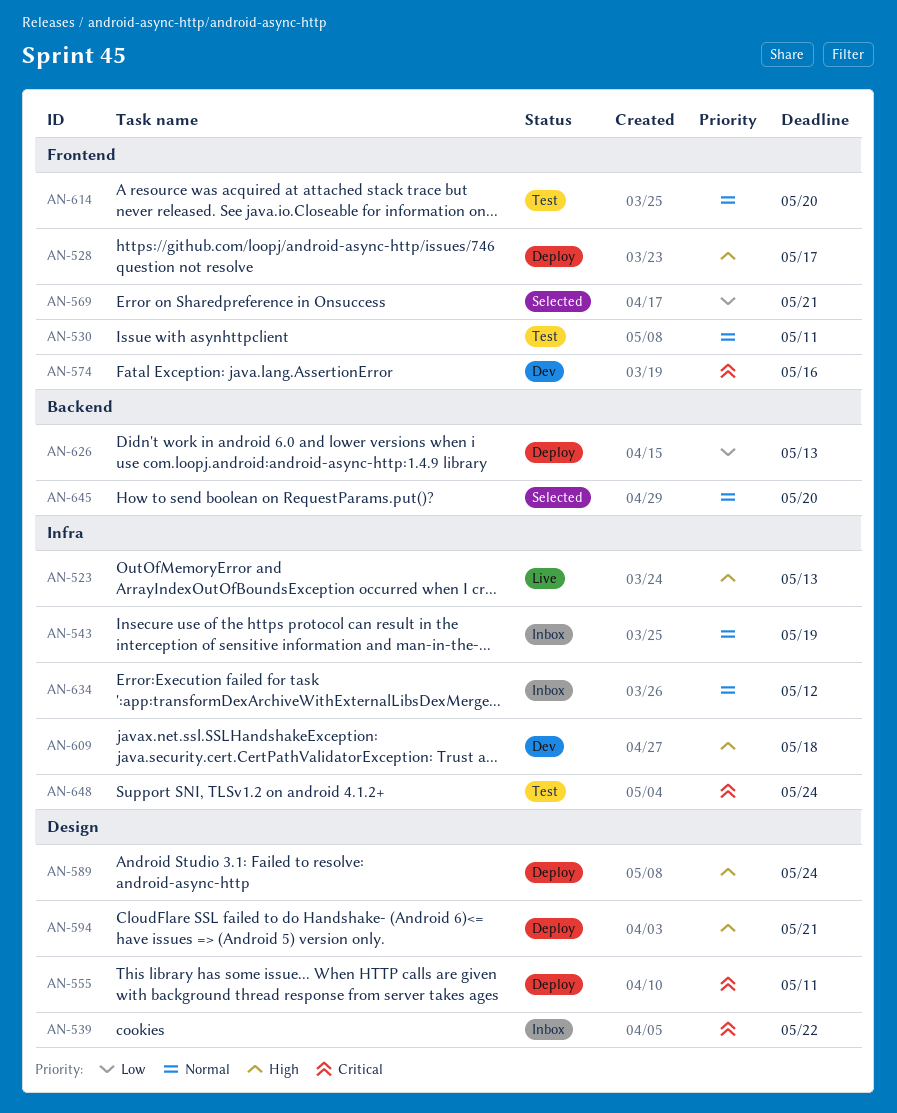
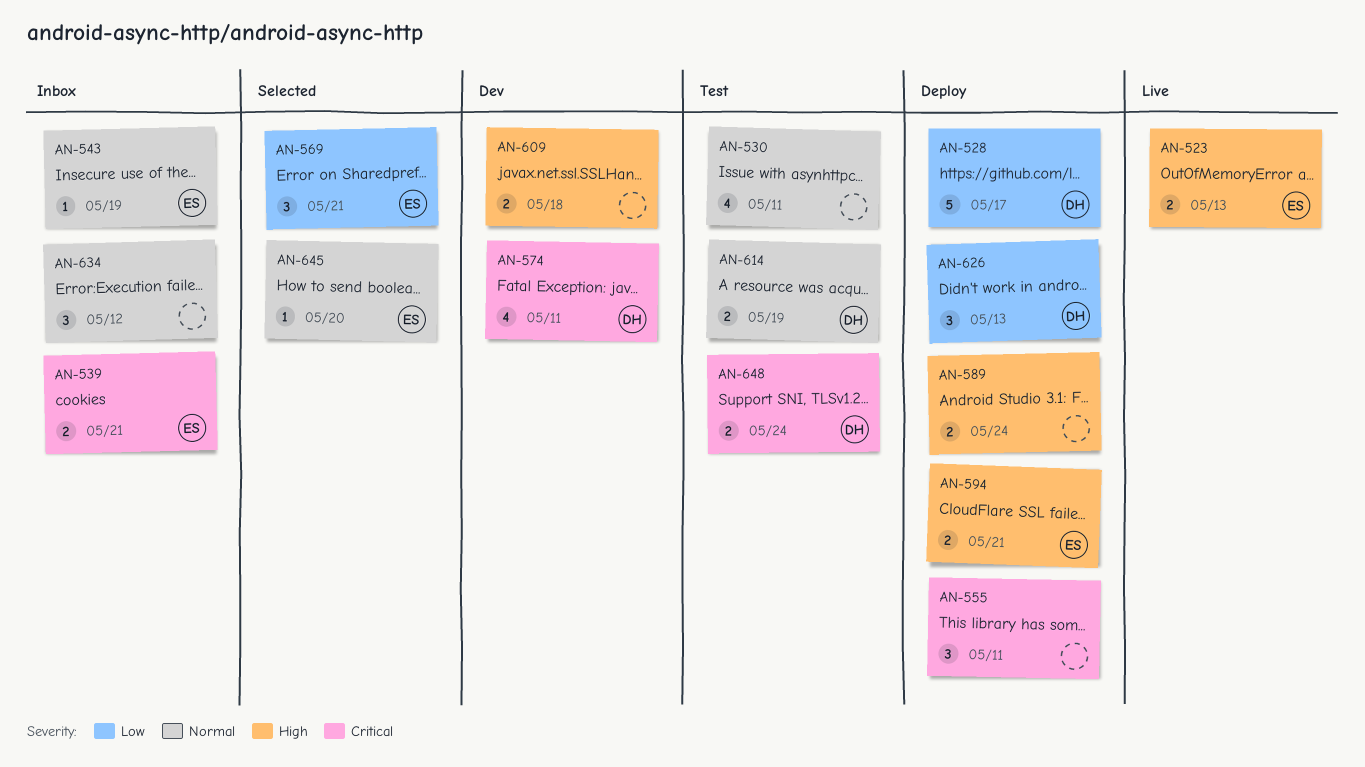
AN-528, priority: High -> Low
AN-539, due: May 22 -> May 21
AN-574, due: May 16 -> May 11
AN-614, due: May 20 -> May 19

